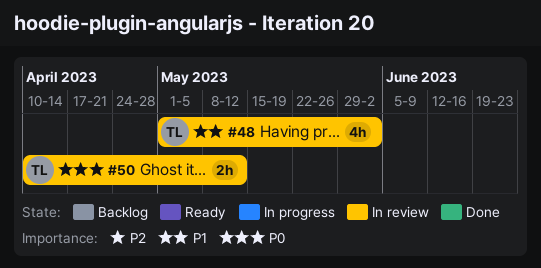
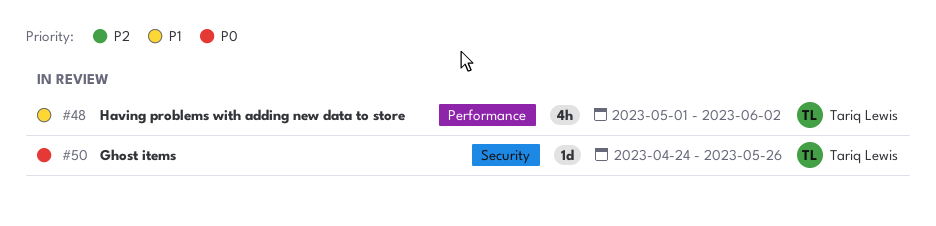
#50, estimate: 2h -> 1d
#50, start: Apr 10 -> Apr 24
#50, due: May 12 -> May 26

